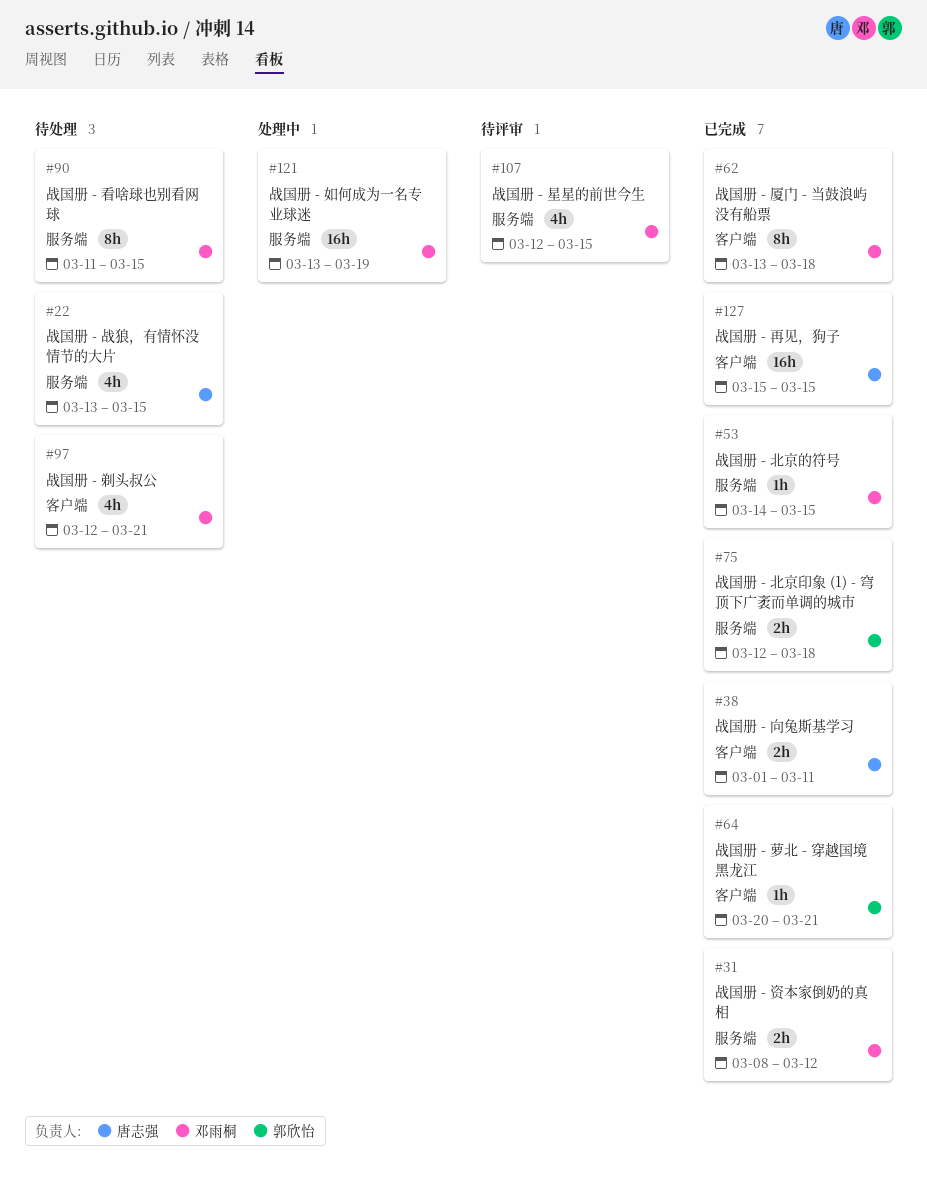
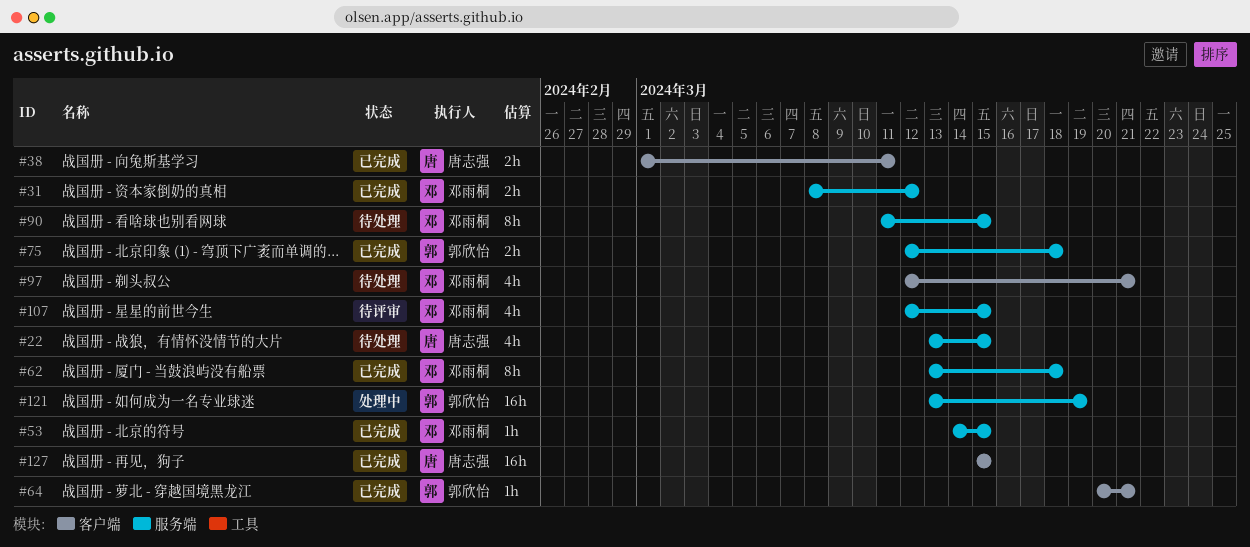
#62, label: 客户端 -> 服务端
#121, owner: 邓雨桐 -> 郭欣怡

